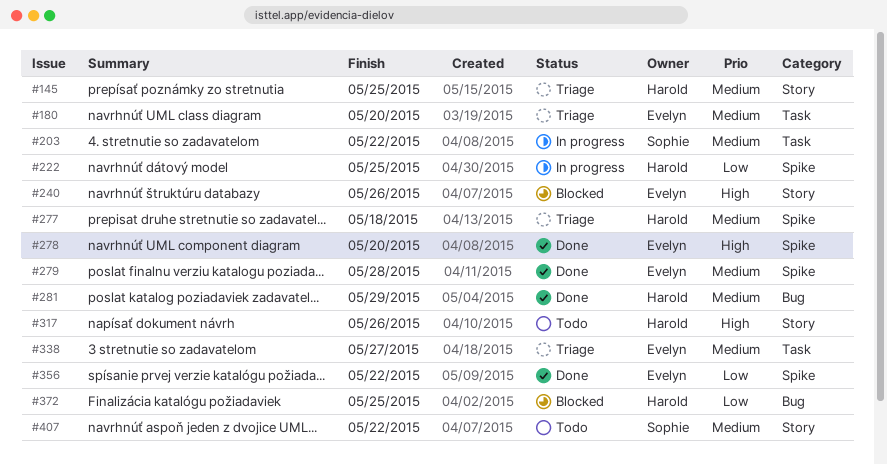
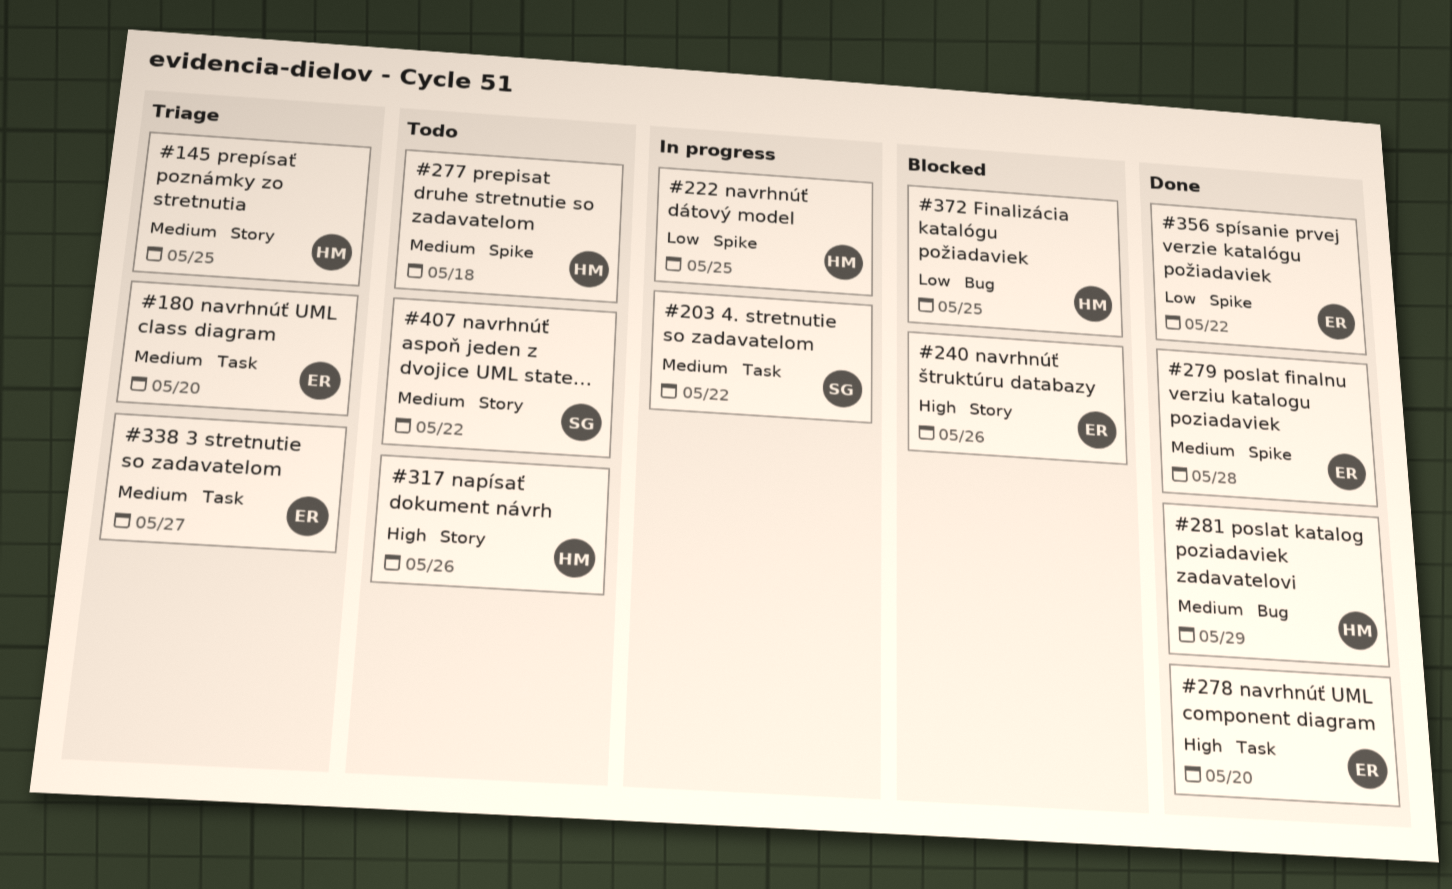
#277, status: Triage -> Todo
#278, label: Spike -> Task

